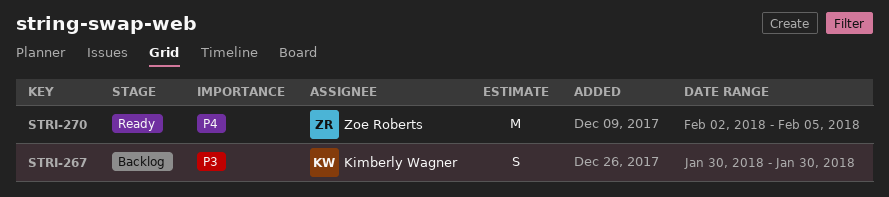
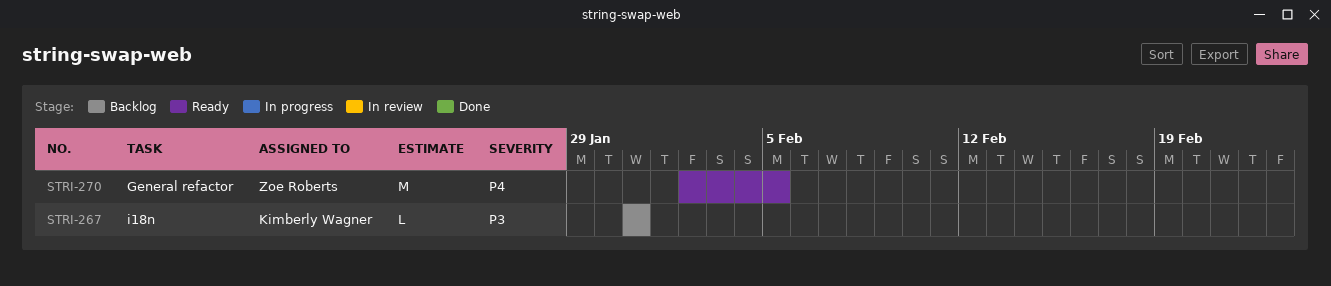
STRI-267, estimate: S -> L
STRI-267, start: Jan 30 -> Jan 31
STRI-267, due: Jan 30 -> Jan 31

